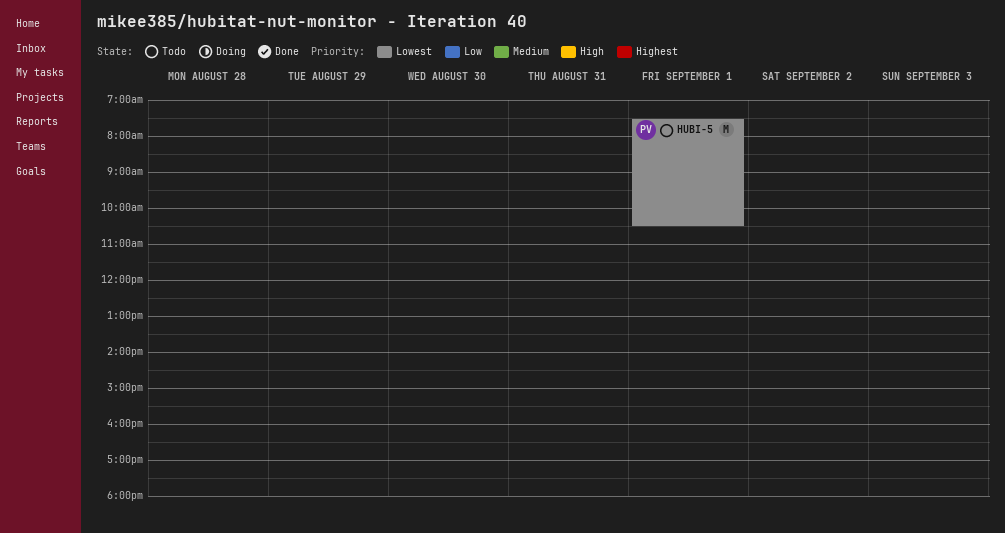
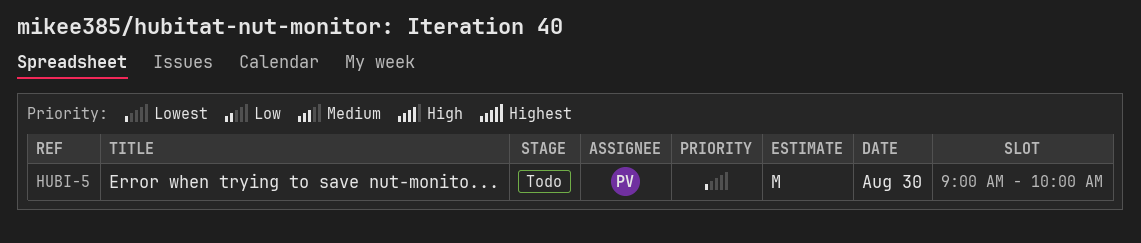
HUBI-5, day: Sep 1 -> Aug 30
HUBI-5, begins: 07:30 -> 09:00
HUBI-5, ends: 10:30 -> 10:00

